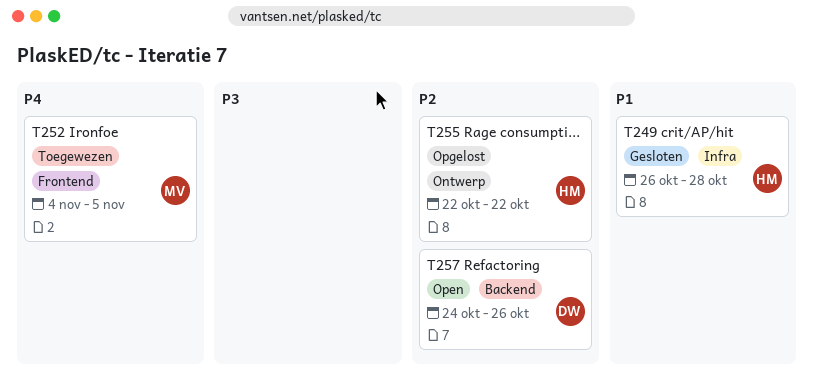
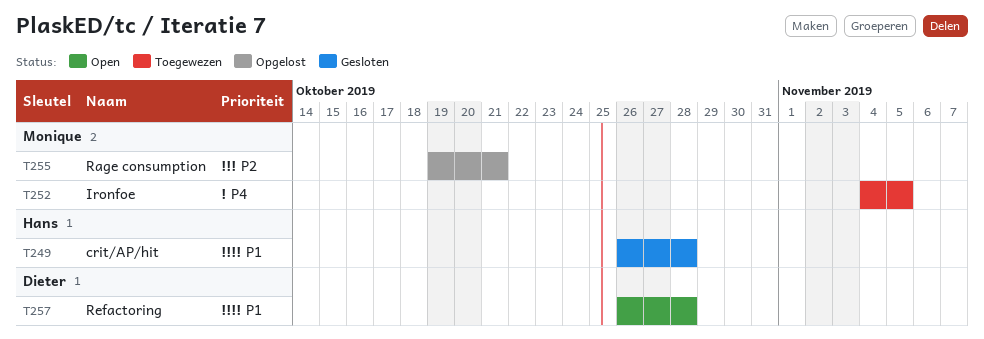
T255, owner: Hans -> Monique
T255, start: Oct 22 -> Oct 19
T255, due: Oct 22 -> Oct 21
T257, priority: P2 -> P1
T257, start: Oct 24 -> Oct 26
T257, due: Oct 26 -> Oct 28

